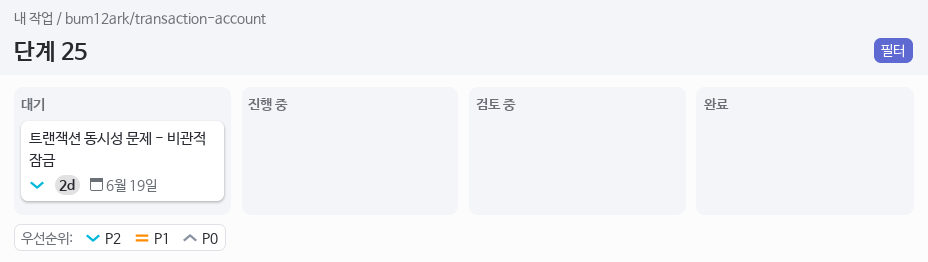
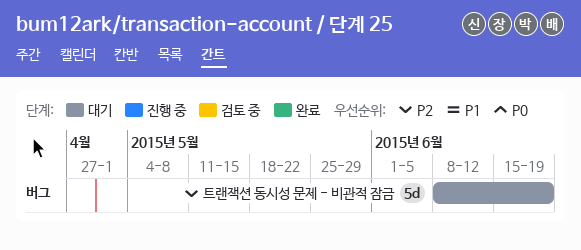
트랜잭션 동시성 문제 - 비관적 잠금, estimate: 2d -> 5d

